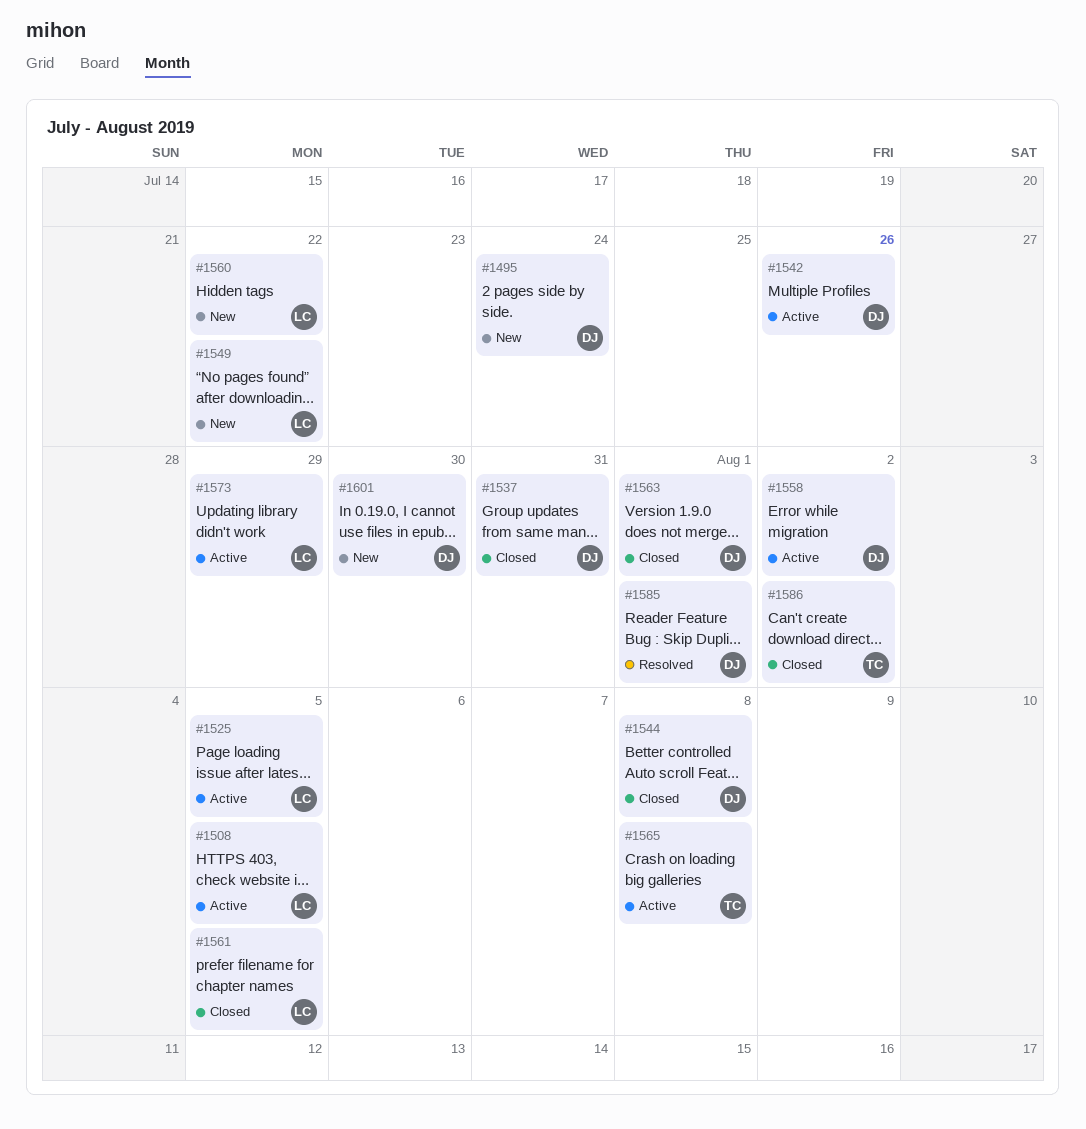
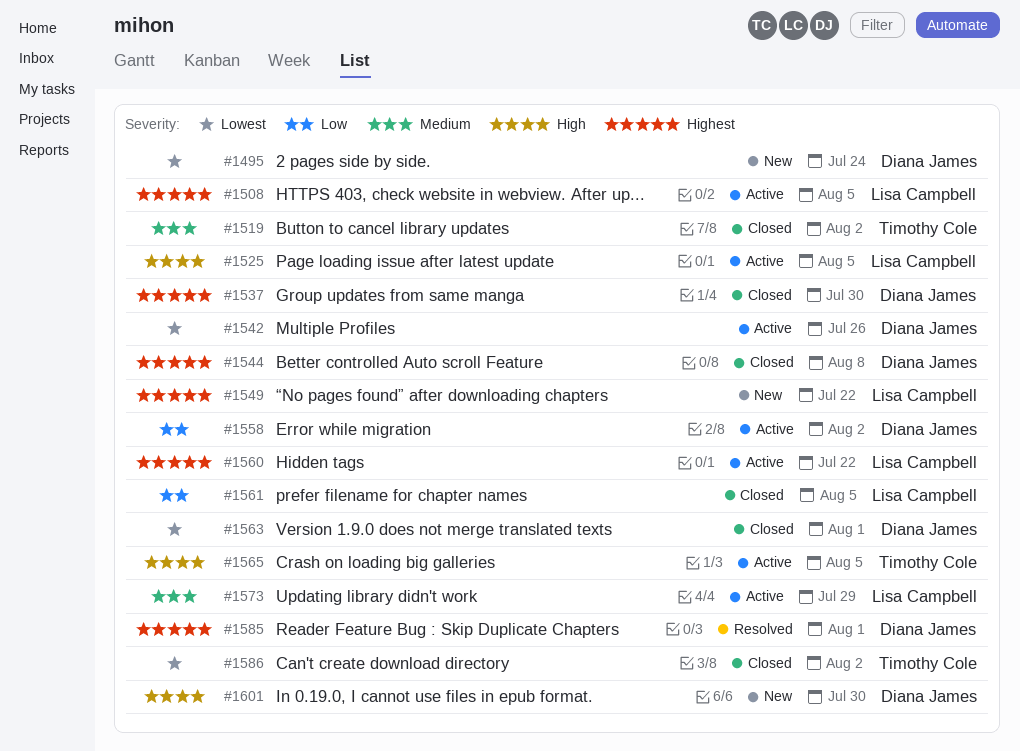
#1519: none -> present
#1537, due: Jul 31 -> Jul 30
#1560, status: New -> Active
#1565, due: Aug 8 -> Aug 5

